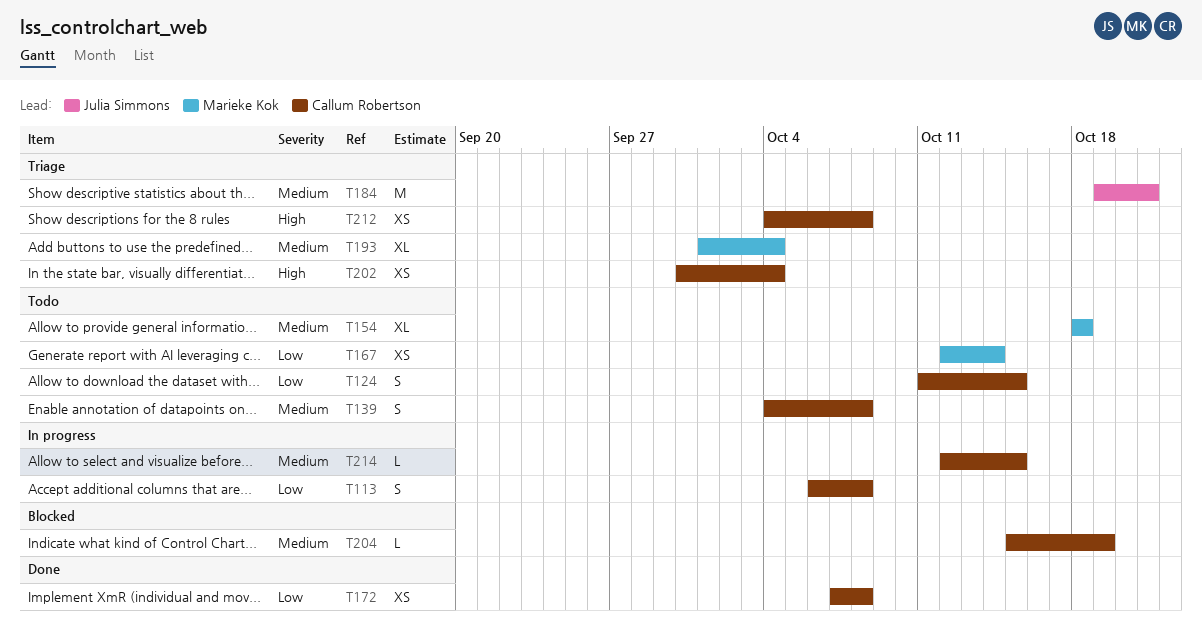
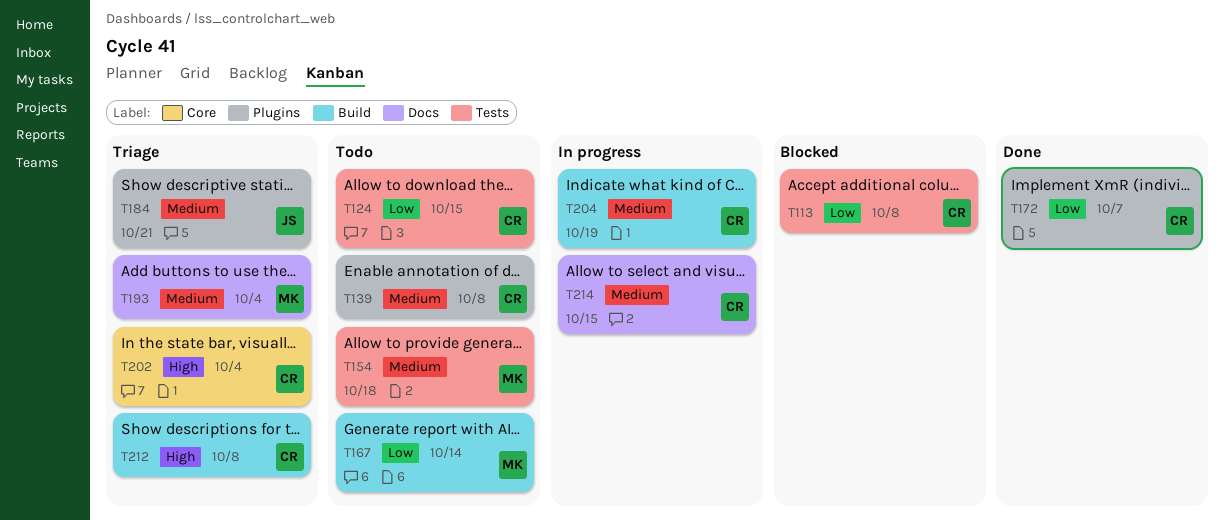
T113, status: In progress -> Blocked
T172, due: Oct 8 -> Oct 7
T204, status: Blocked -> In progress

